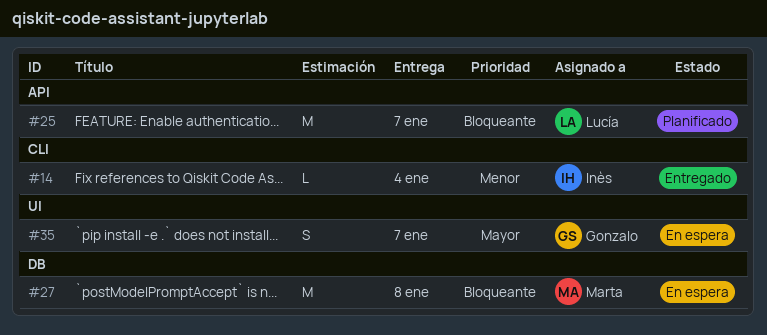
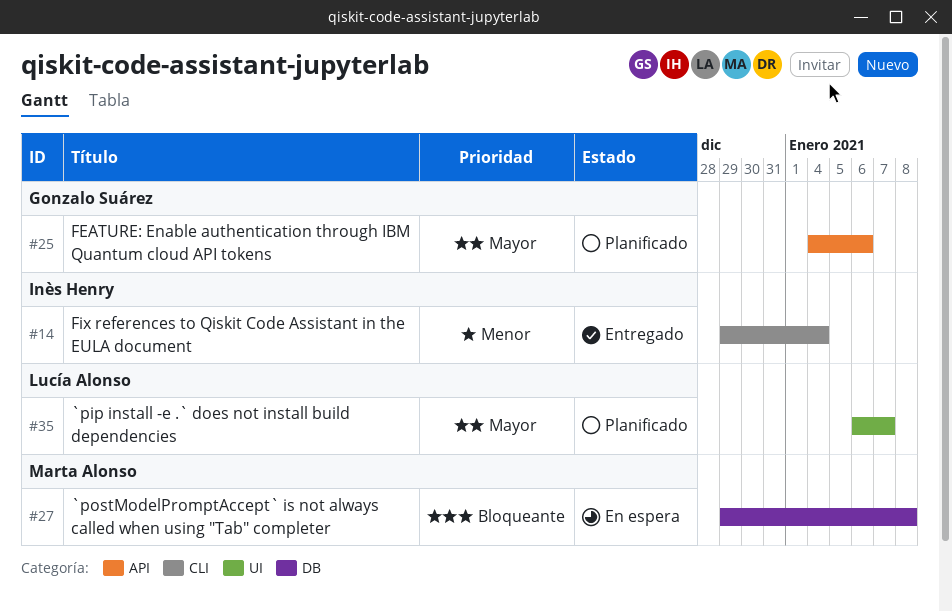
#25, owner: Lucía Alonso -> Gonzalo Suárez
#25, priority: Bloqueante -> Mayor
#25, due: Jan 7 -> Jan 6
#35, status: En espera -> Planificado
#35, owner: Gonzalo Suárez -> Lucía Alonso

